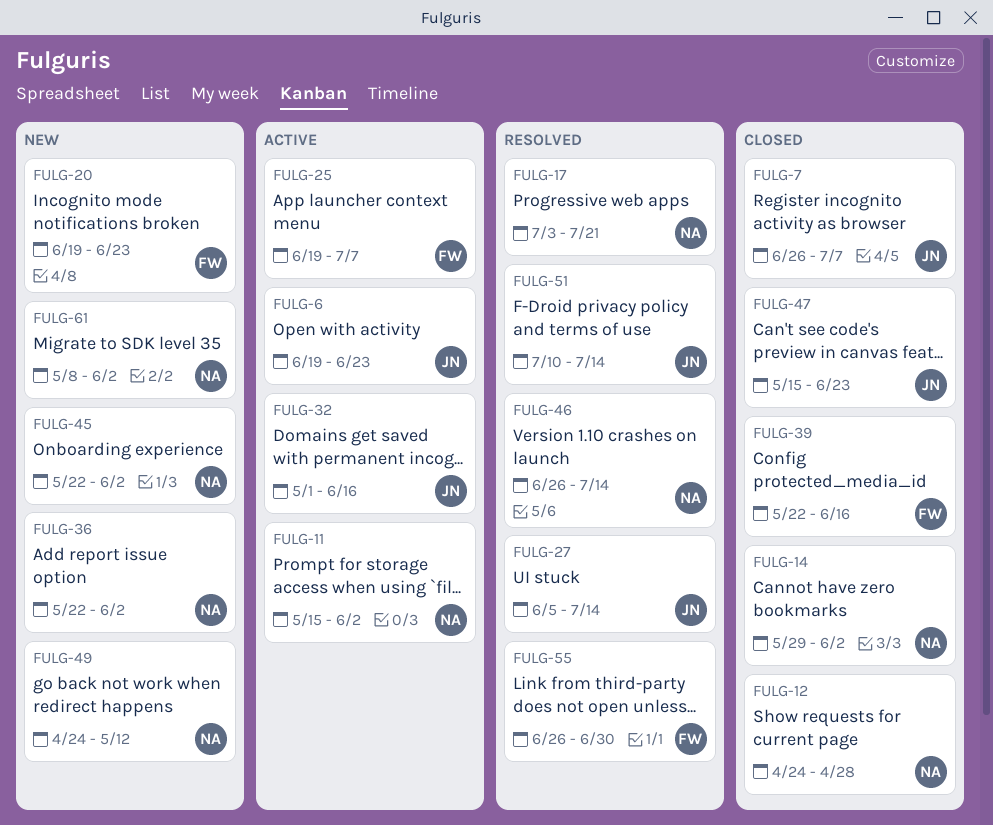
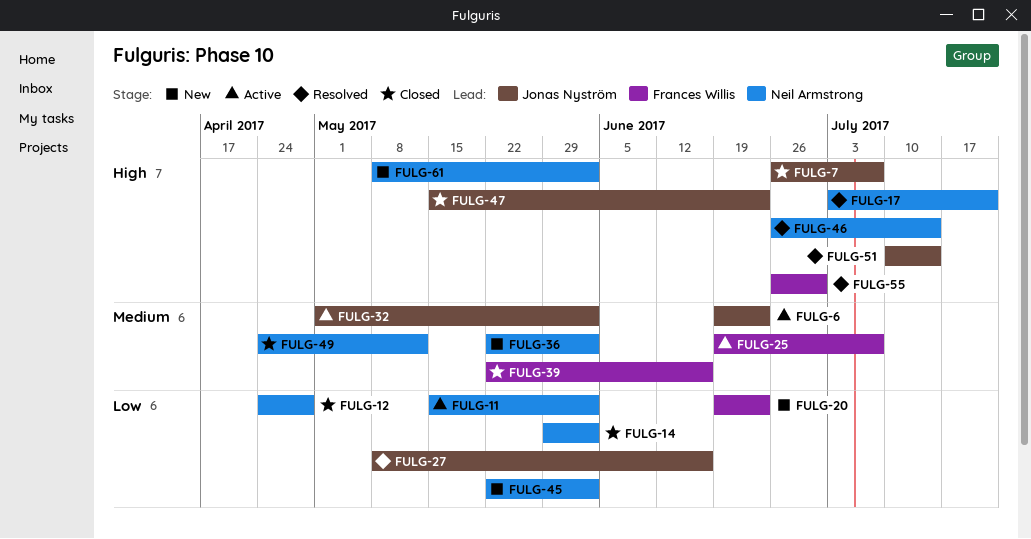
FULG-27, start: Jun 5 -> May 8
FULG-27, due: Jul 14 -> Jun 16
FULG-32, due: Jun 16 -> Jun 2
FULG-49, status: New -> Closed

